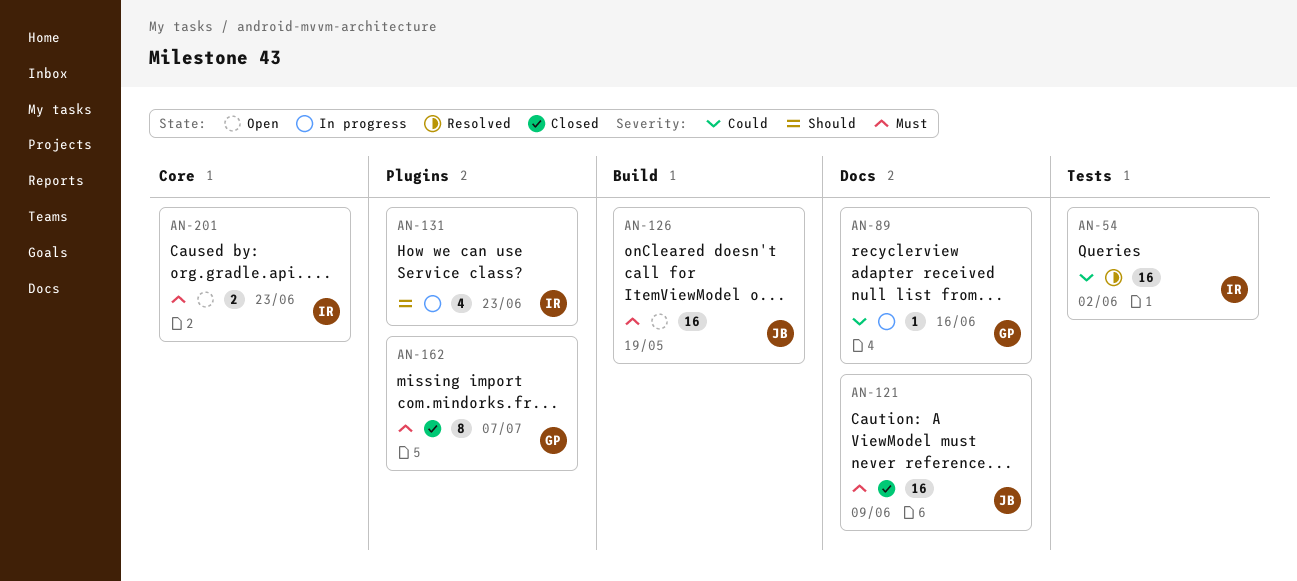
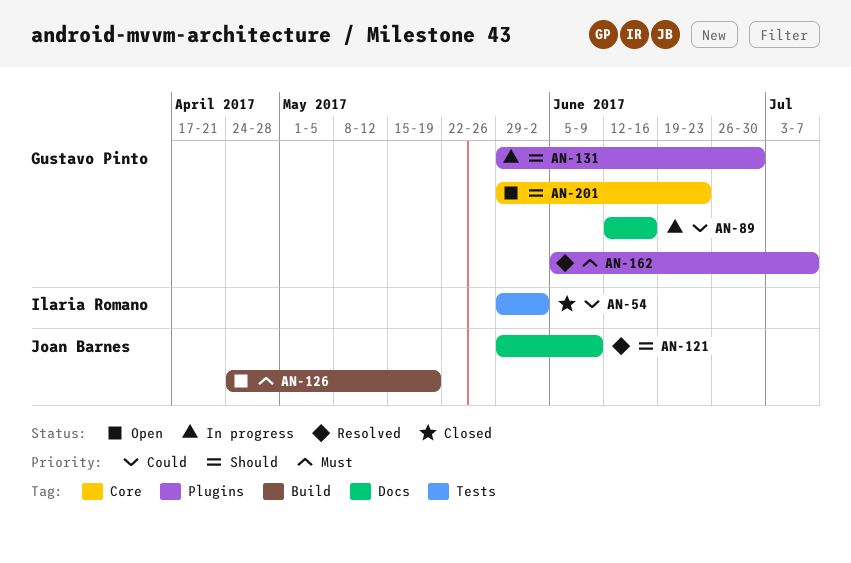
AN-54, status: Resolved -> Closed
AN-121, status: Closed -> Resolved
AN-121, priority: Must -> Should
AN-131, owner: Ilaria Romano -> Gustavo Pinto
AN-131, due: Jun 23 -> Jun 30
AN-162, status: Closed -> Resolved
AN-201, owner: Ilaria Romano -> Gustavo Pinto
AN-201, priority: Must -> Should

